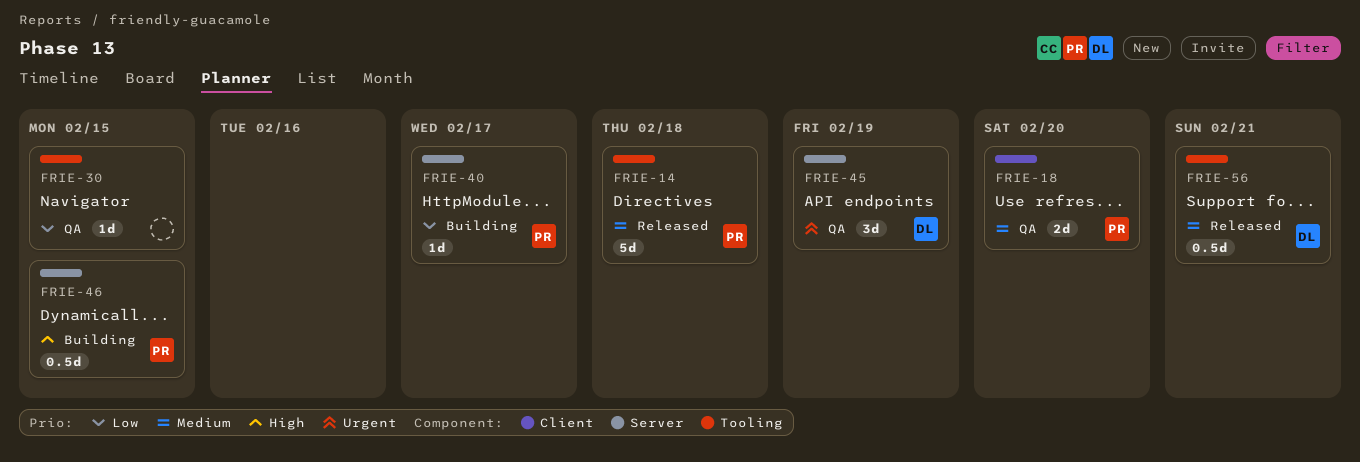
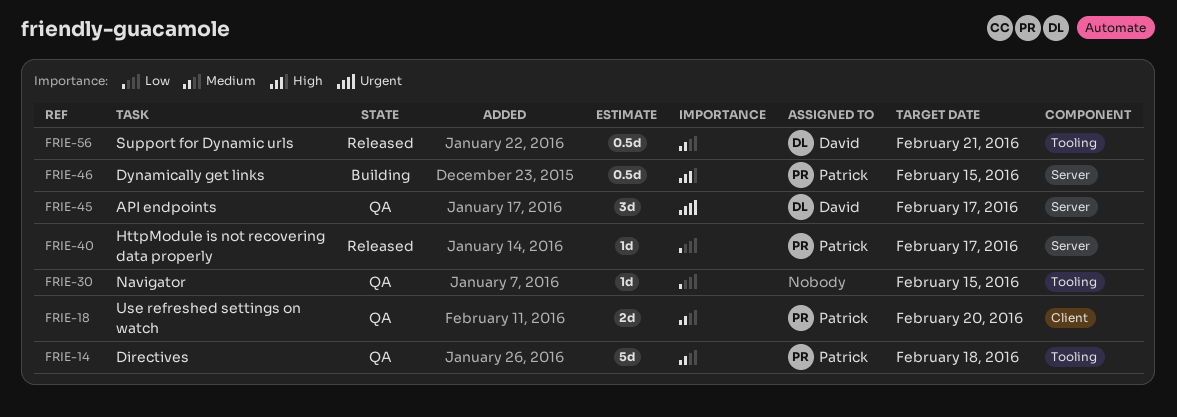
FRIE-14, status: Released -> QA
FRIE-40, status: Building -> Released
FRIE-45, due: Feb 19 -> Feb 17

